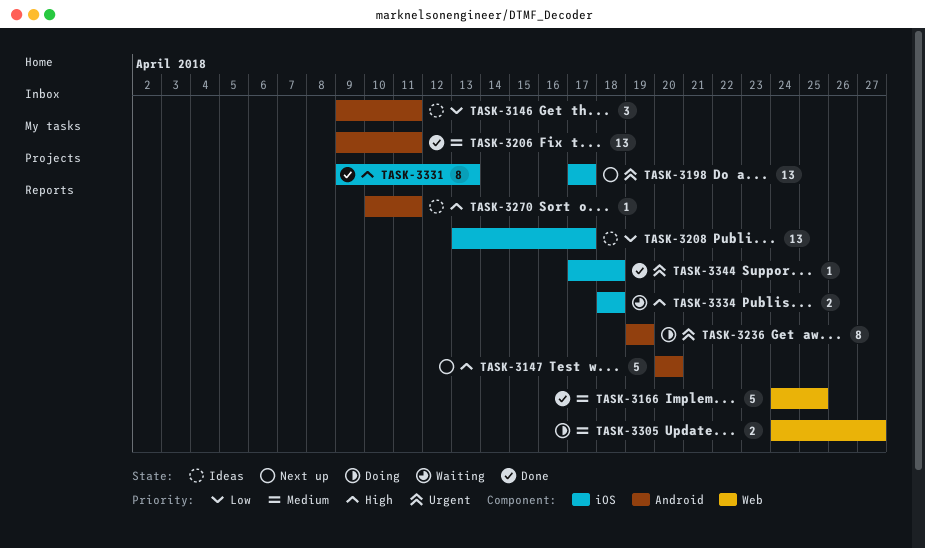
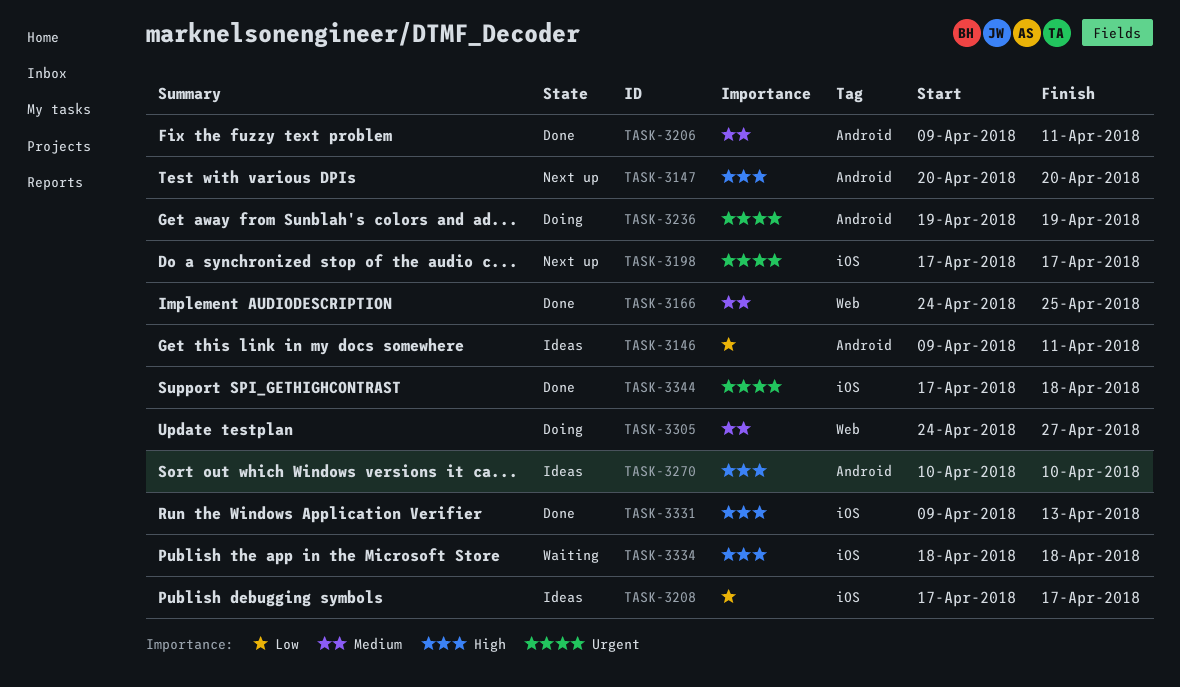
TASK-3208, start: Apr 13 -> Apr 17
TASK-3270, due: Apr 11 -> Apr 10

